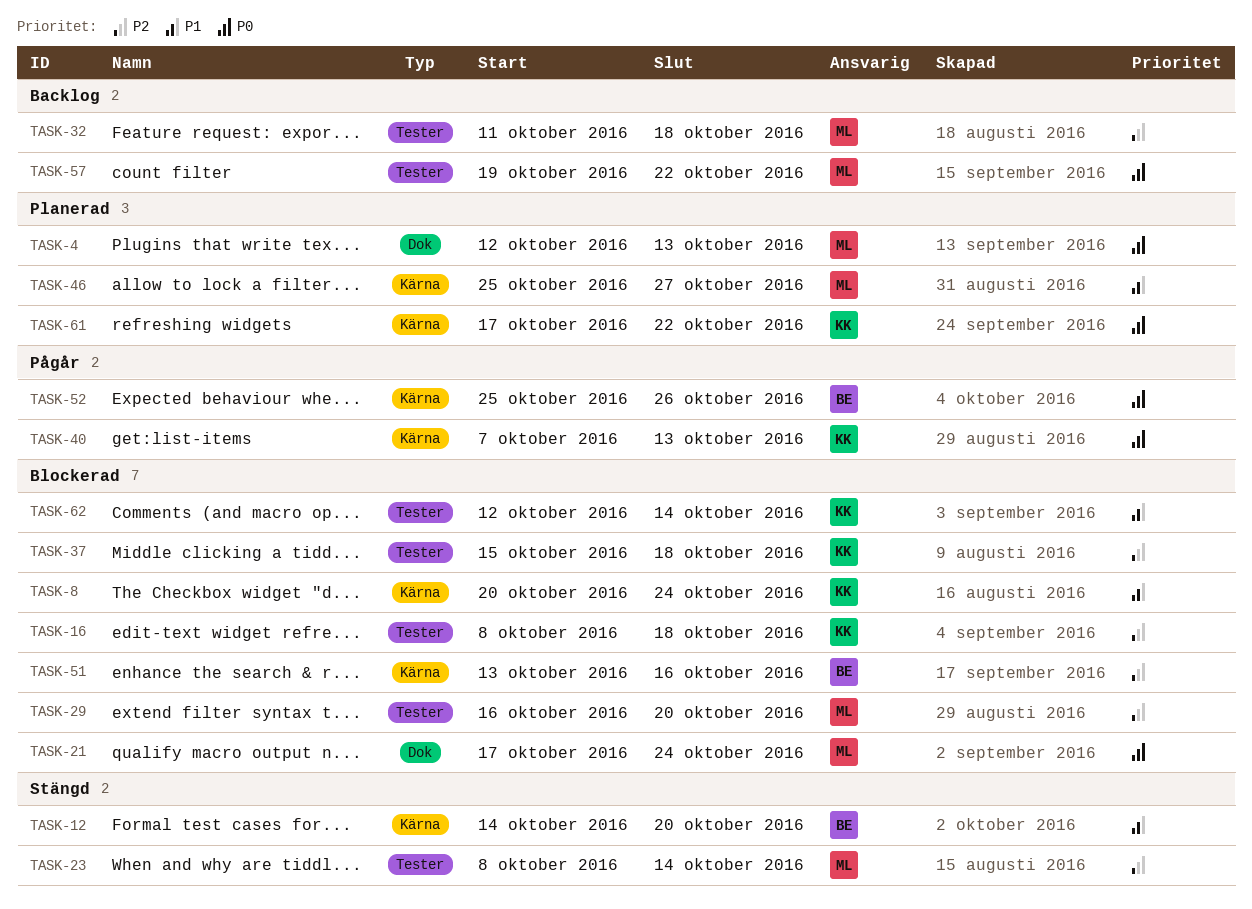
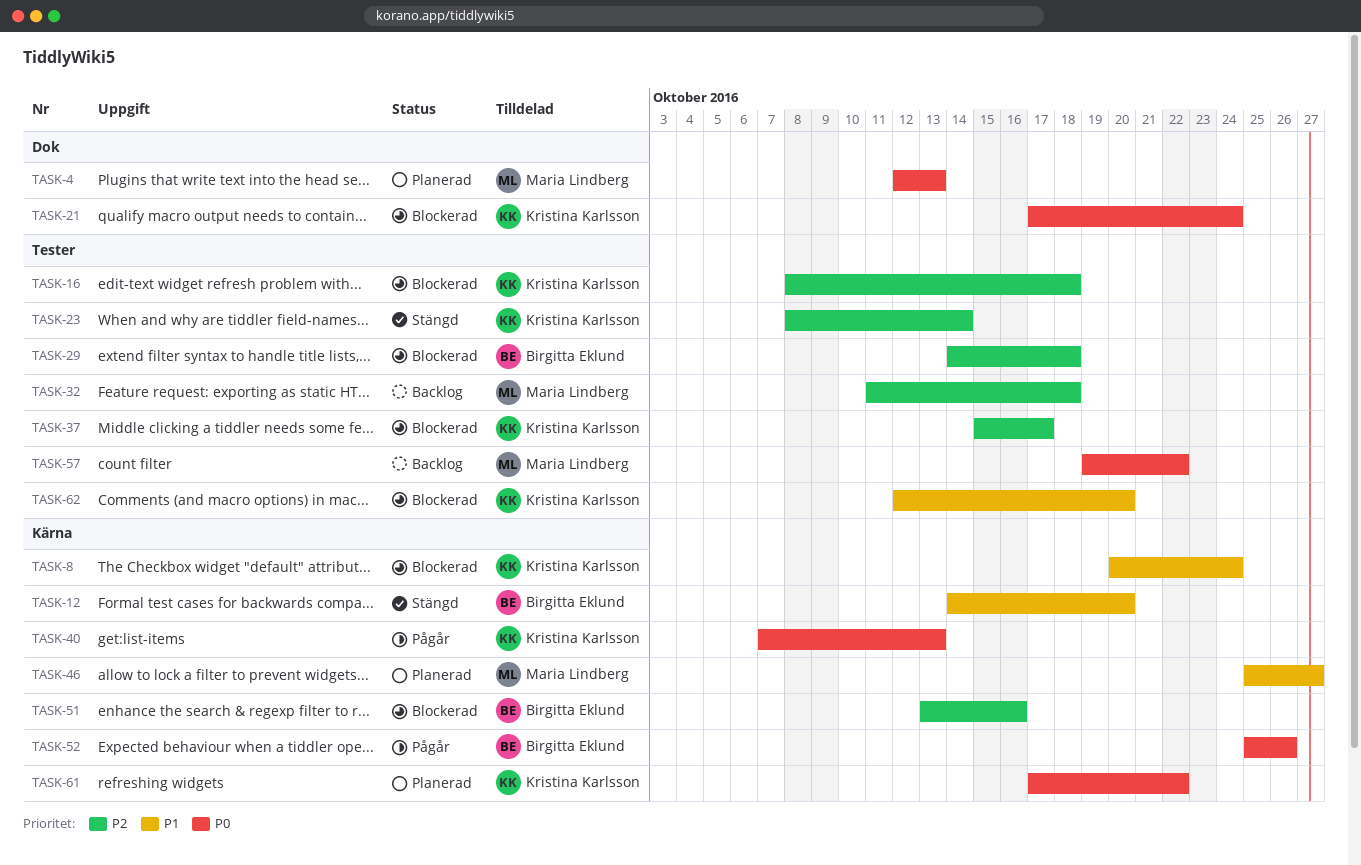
TASK-21, owner: Maria Lindberg -> Kristina Karlsson
TASK-23, owner: Maria Lindberg -> Kristina Karlsson
TASK-29, owner: Maria Lindberg -> Birgitta Eklund
TASK-29, start: Oct 16 -> Oct 14
TASK-29, due: Oct 20 -> Oct 18
TASK-37, due: Oct 18 -> Oct 17
TASK-62, due: Oct 14 -> Oct 20

